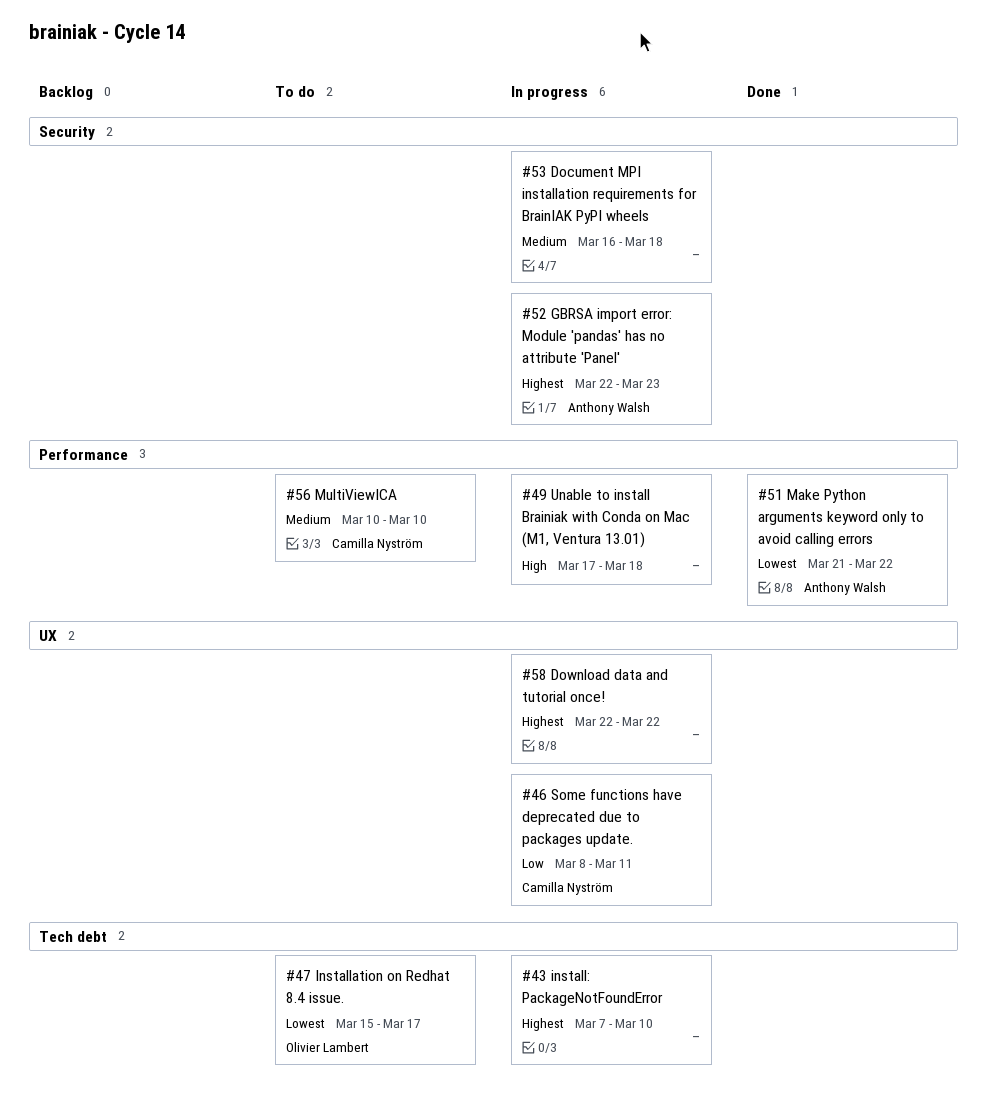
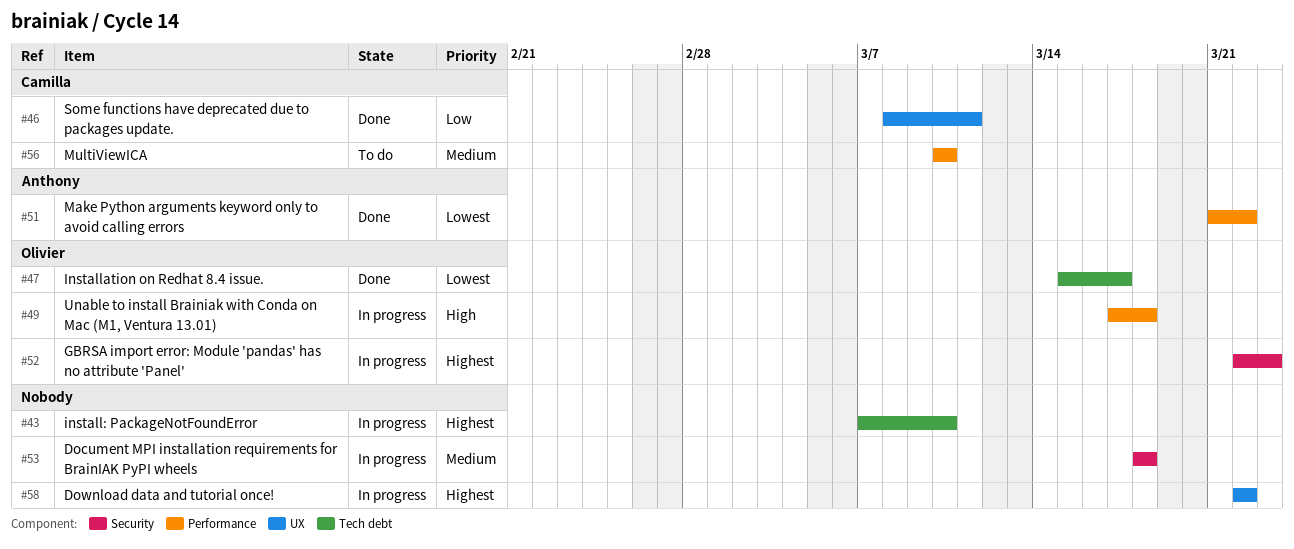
#46, status: In progress -> Done
#47, status: To do -> Done
#49, owner: none -> Olivier Lambert
#52, owner: Anthony Walsh -> Olivier Lambert
#53, start: Mar 16 -> Mar 18

